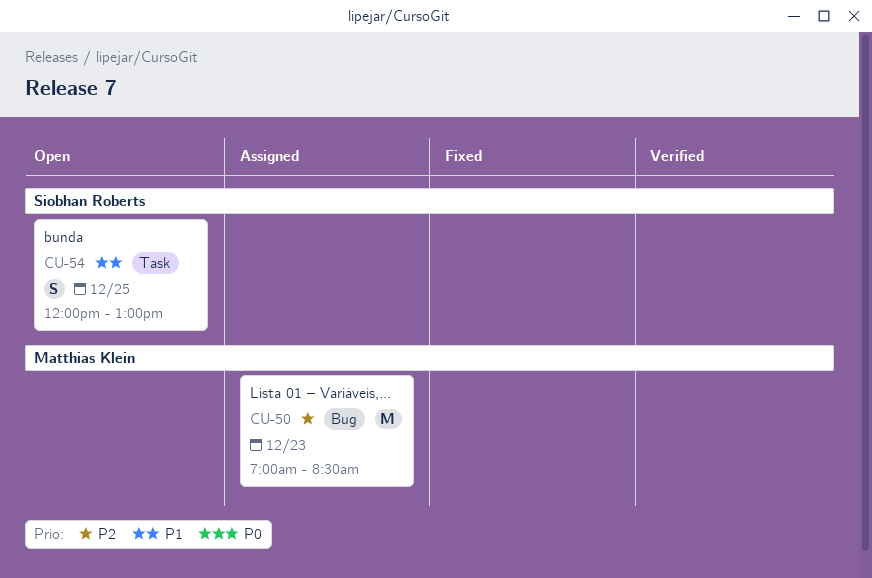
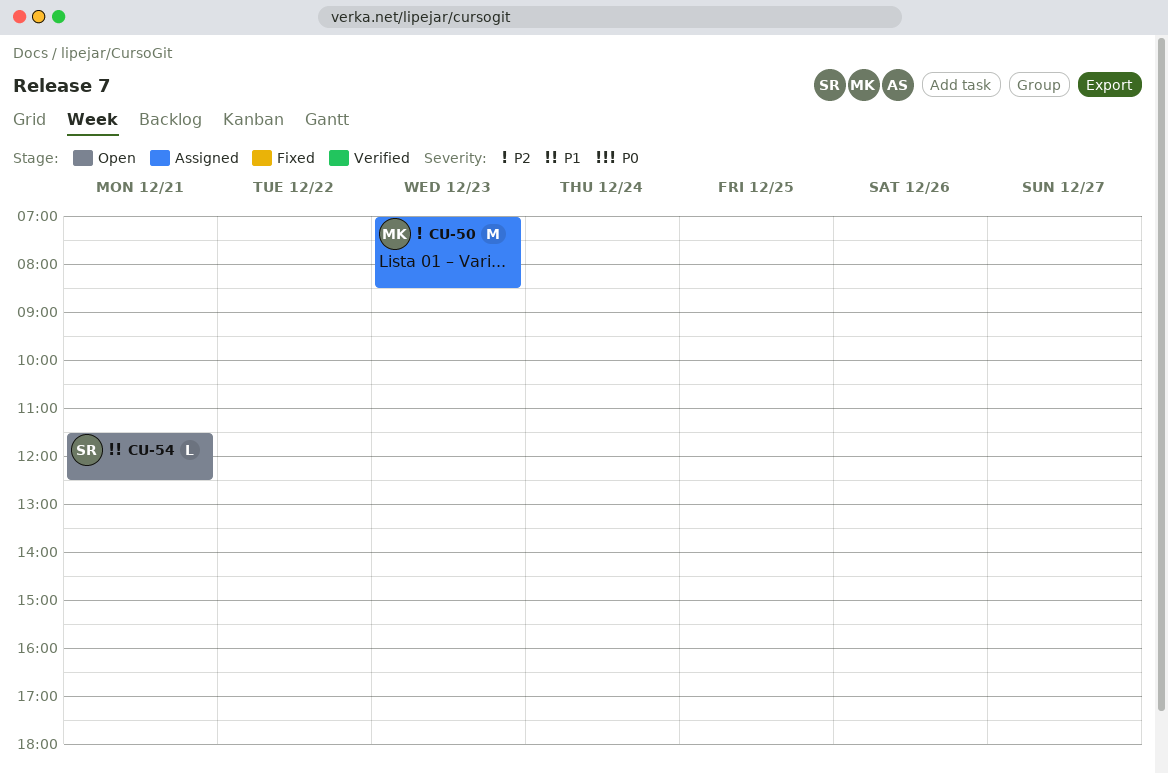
CU-54, estimate: S -> L
CU-54, day: Dec 25 -> Dec 21
CU-54, begins: 12:00 -> 11:30
CU-54, ends: 13:00 -> 12:30

